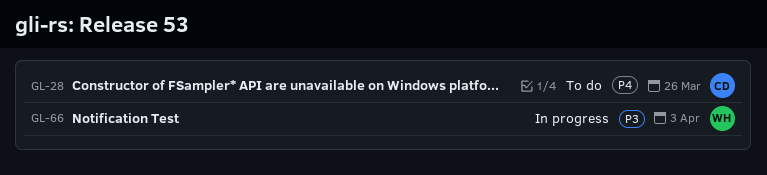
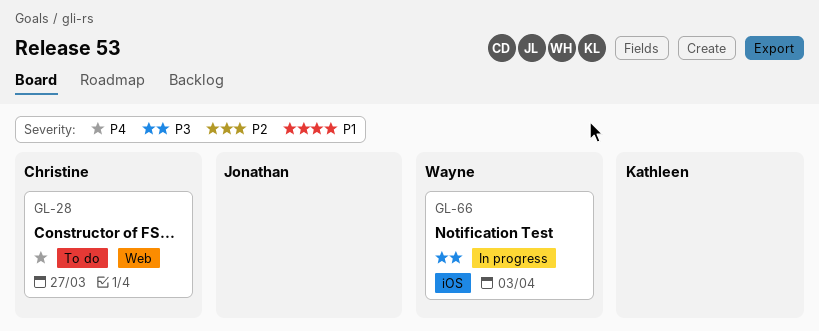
GL-28, due: Mar 26 -> Mar 27

